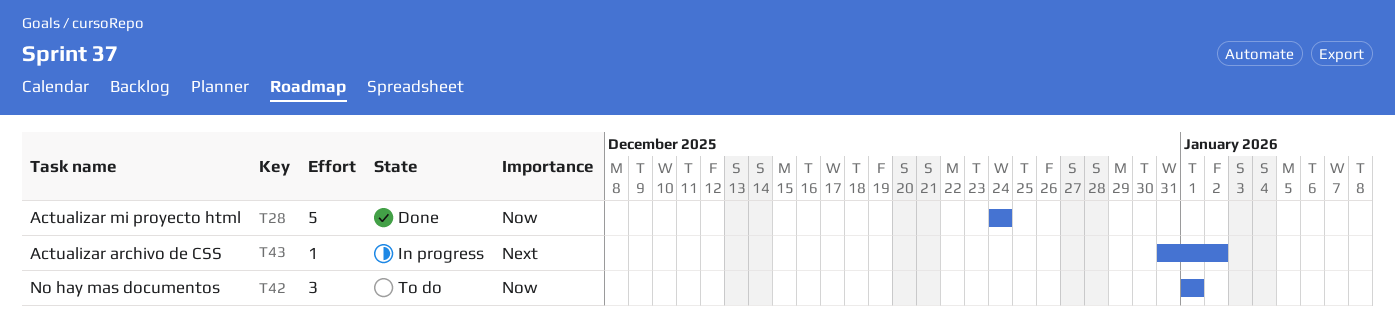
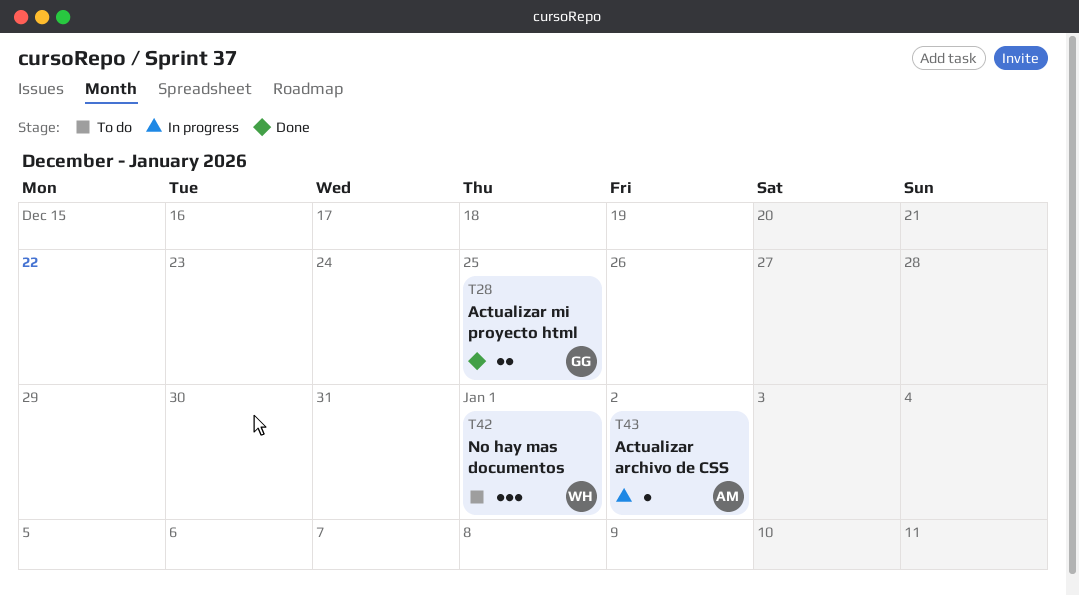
T28, estimate: 5 -> 2
T28, due: Dec 24 -> Dec 25

